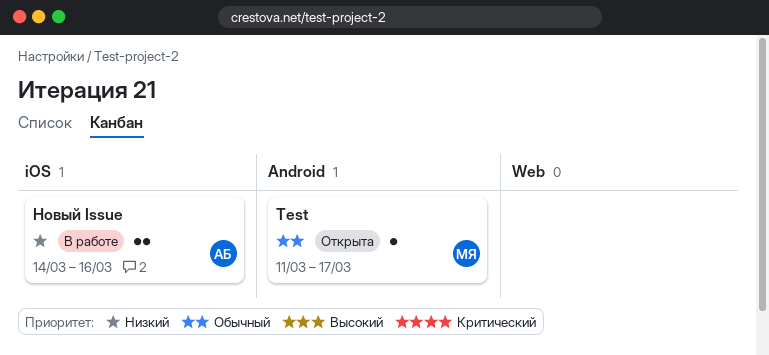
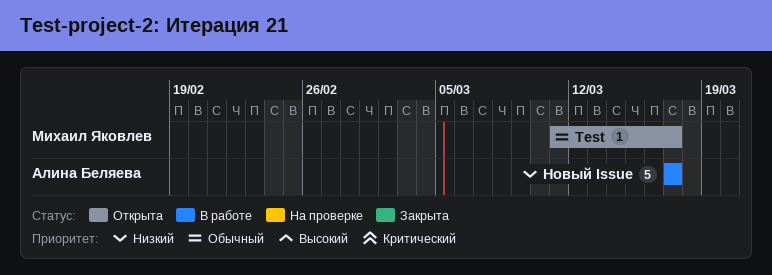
Новый Issue, estimate: 2 -> 5
Новый Issue, start: Mar 14 -> Mar 17
Новый Issue, due: Mar 16 -> Mar 17

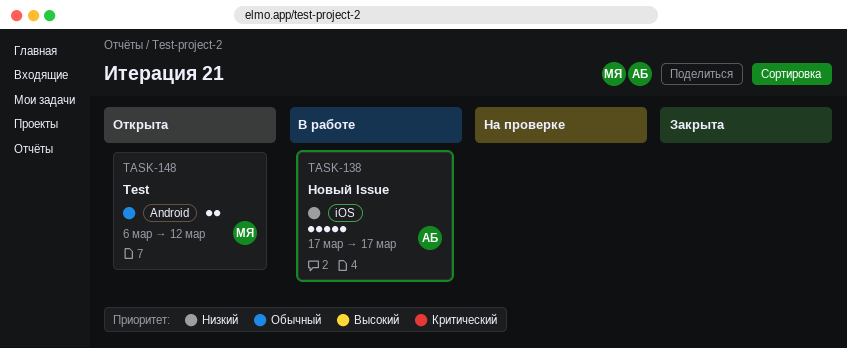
Test, estimate: 1 -> 2
Test, start: Mar 11 -> Mar 6
Test, due: Mar 17 -> Mar 12

